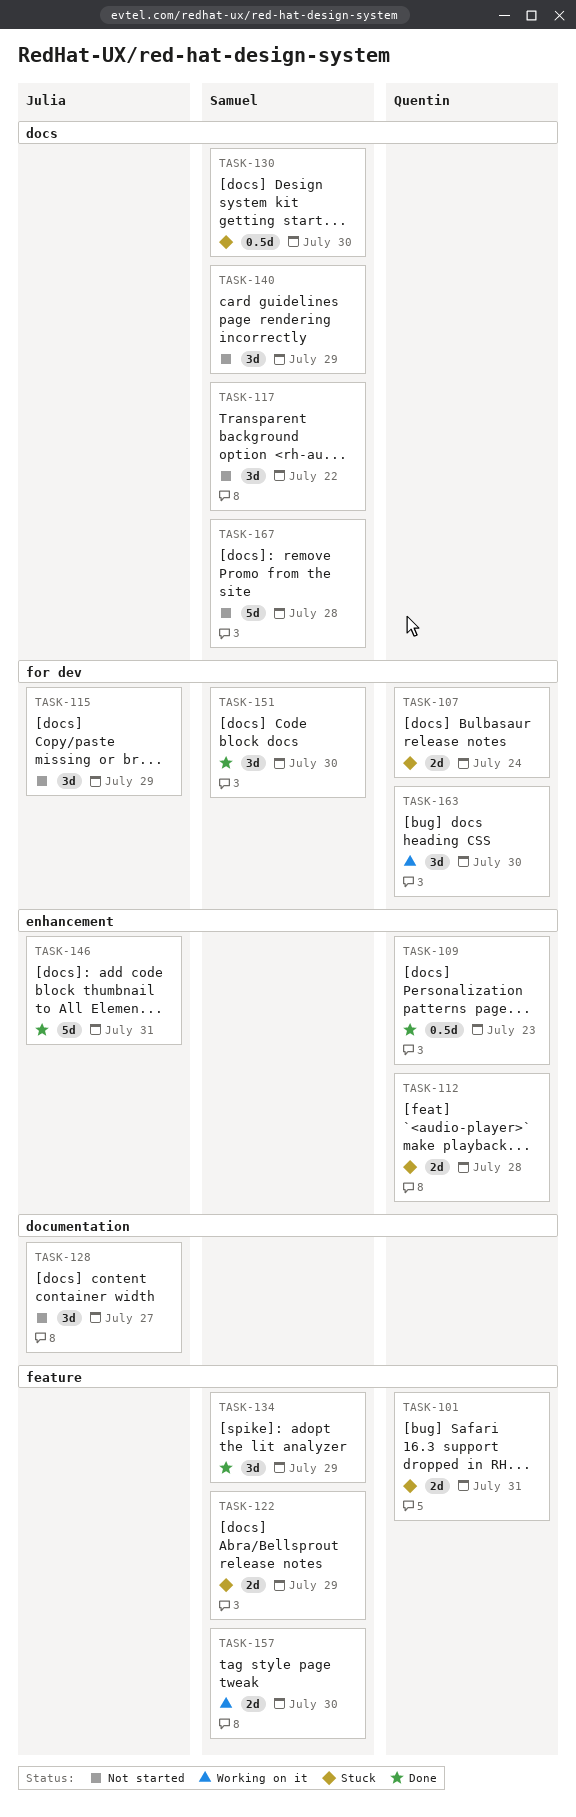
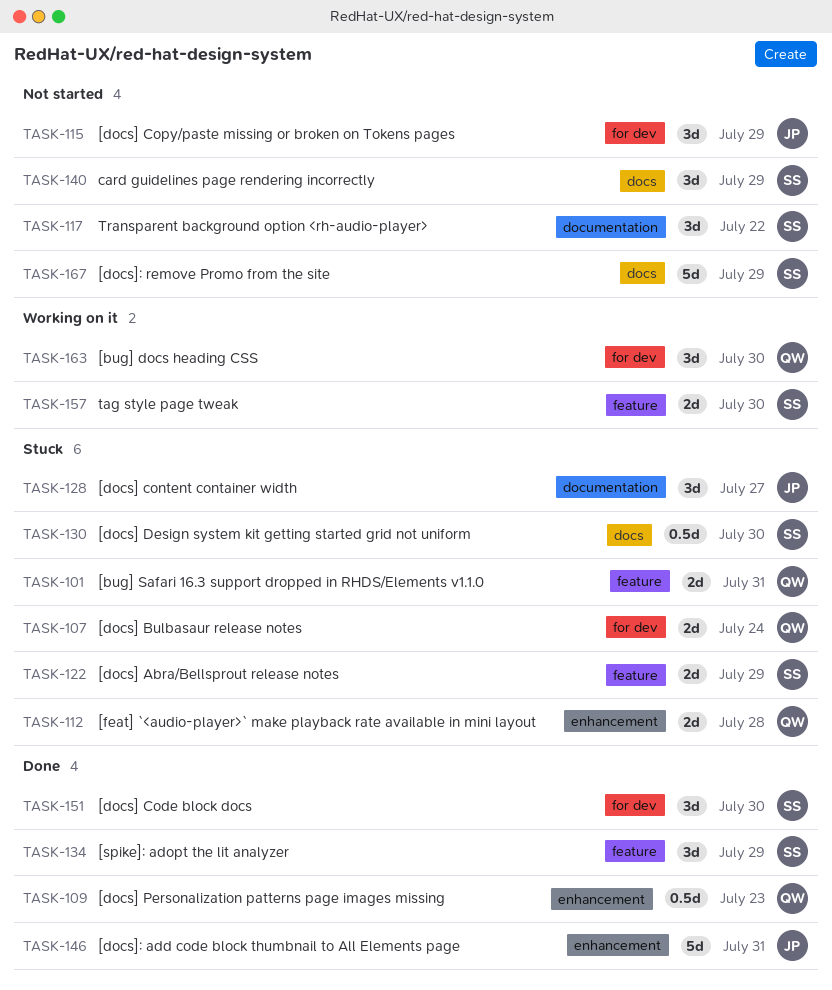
TASK-117, label: docs -> documentation
TASK-128, status: Not started -> Stuck
TASK-167, due: Jul 28 -> Jul 29

